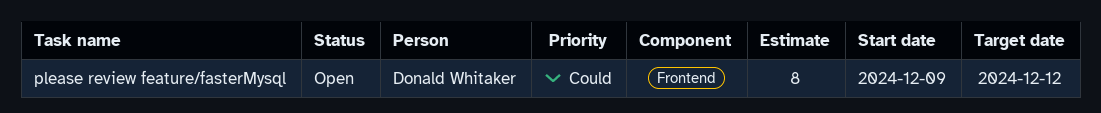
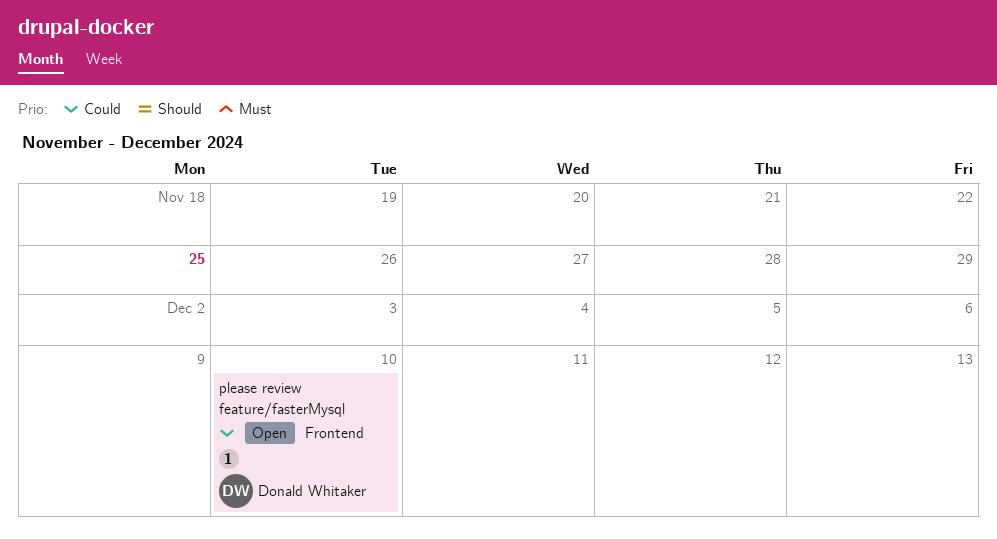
please review feature/fasterMysql, estimate: 8 -> 1
please review feature/fasterMysql, due: Dec 12 -> Dec 10

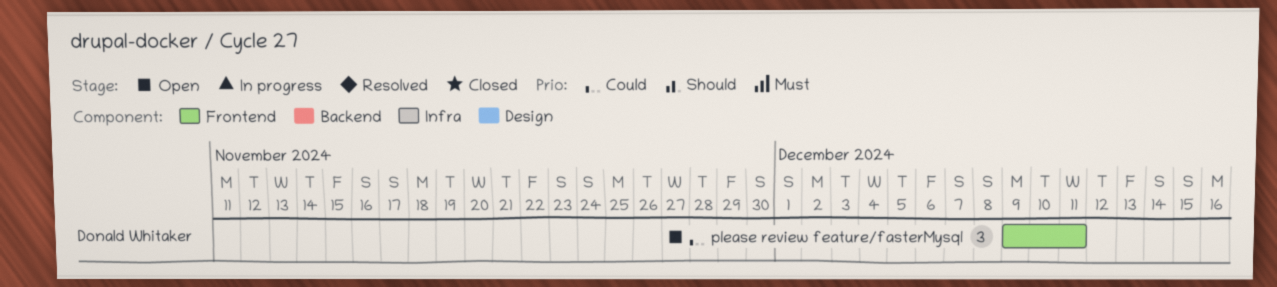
please review feature/fasterMysql, estimate: 1 -> 3
please review feature/fasterMysql, due: Dec 10 -> Dec 11

